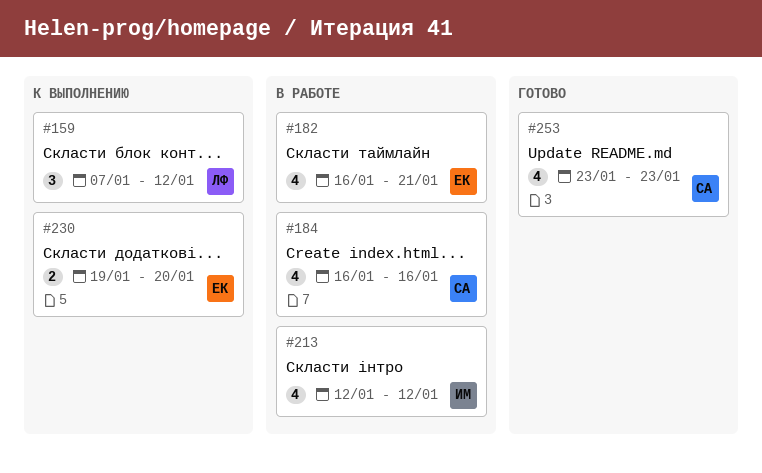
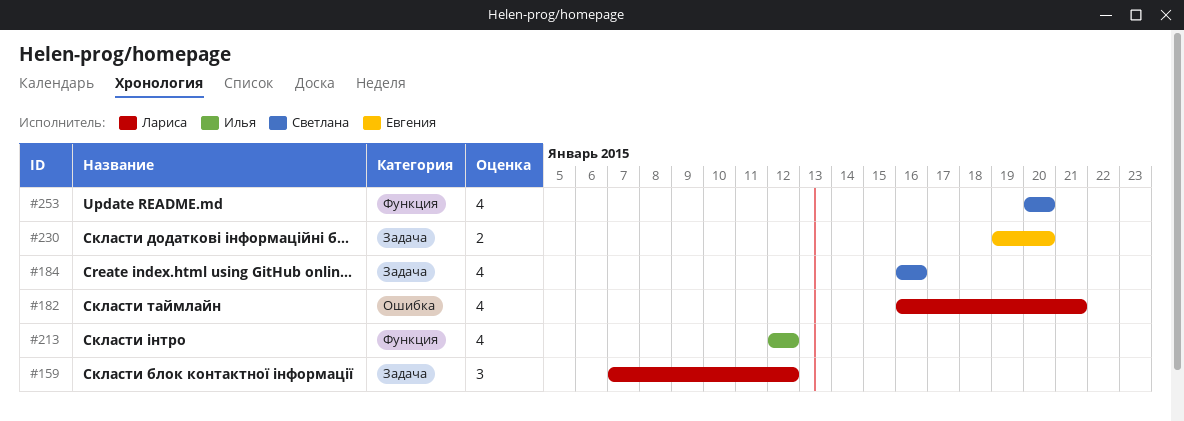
#182, owner: Евгения -> Лариса
#253, start: Jan 23 -> Jan 20
#253, due: Jan 23 -> Jan 20

